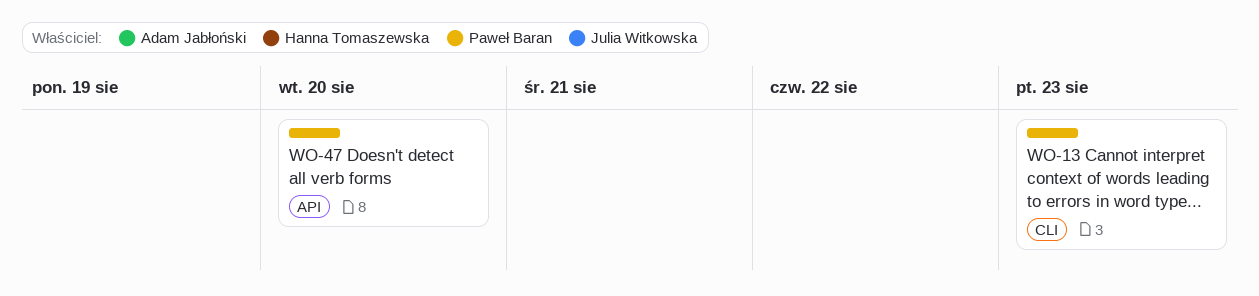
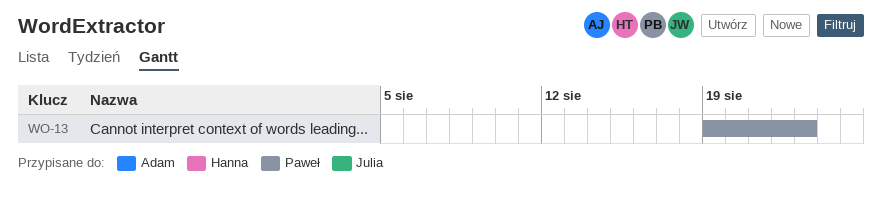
WO-47: present -> none

